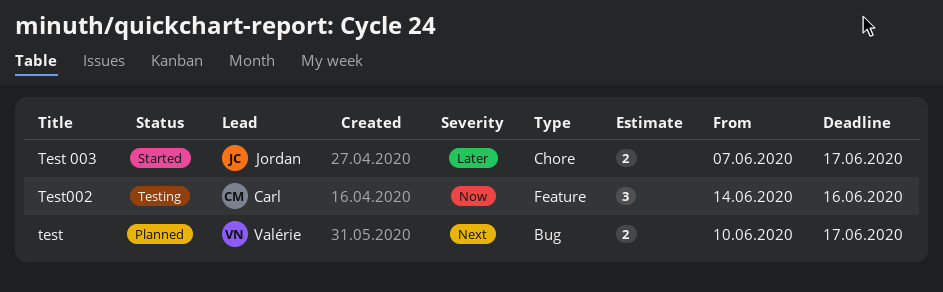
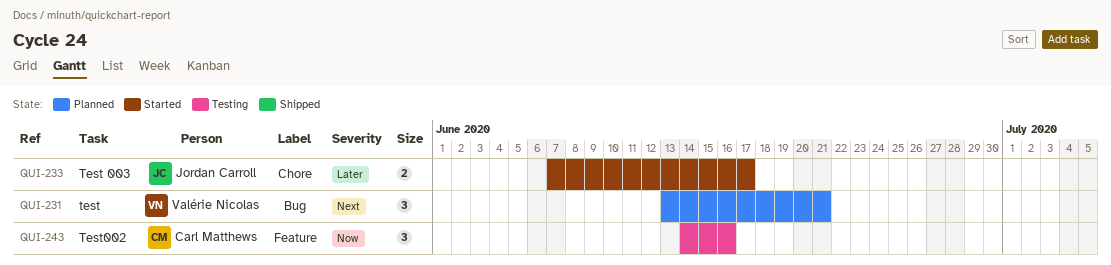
test, estimate: 2 -> 3
test, start: Jun 10 -> Jun 13
test, due: Jun 17 -> Jun 21

